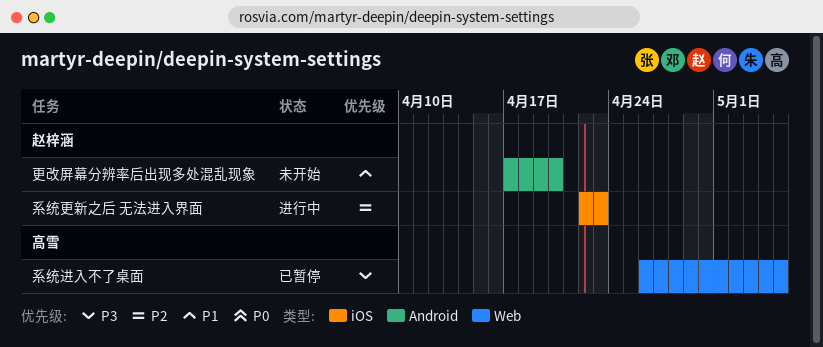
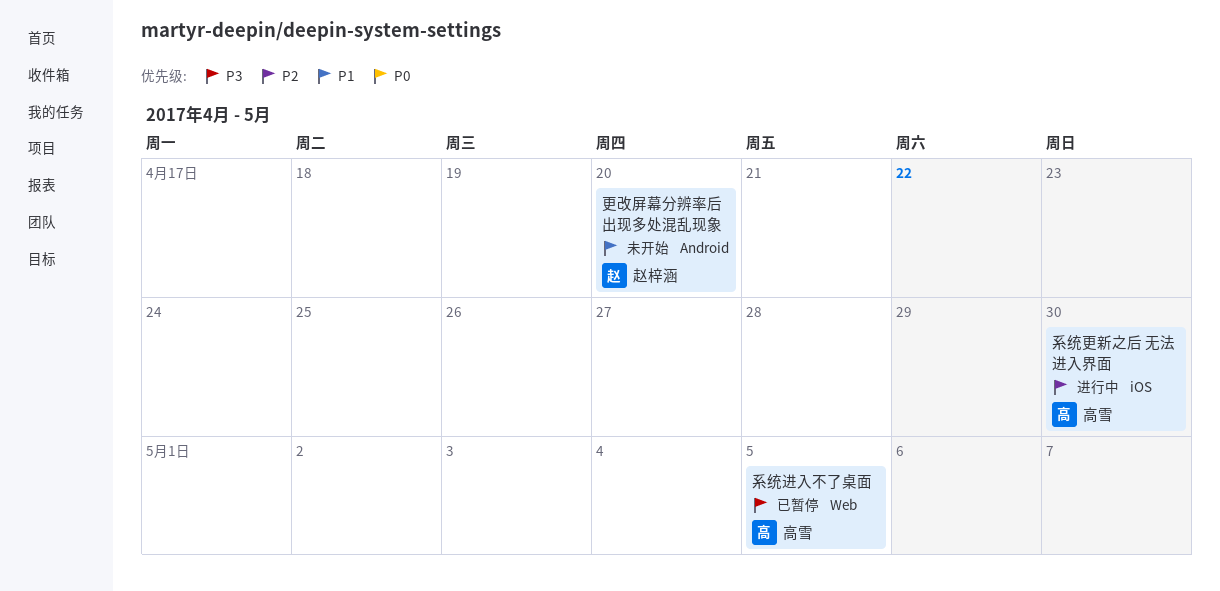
系统更新之后 无法进入界面, owner: 赵梓涵 -> 高雪
系统更新之后 无法进入界面, due: Apr 23 -> Apr 30

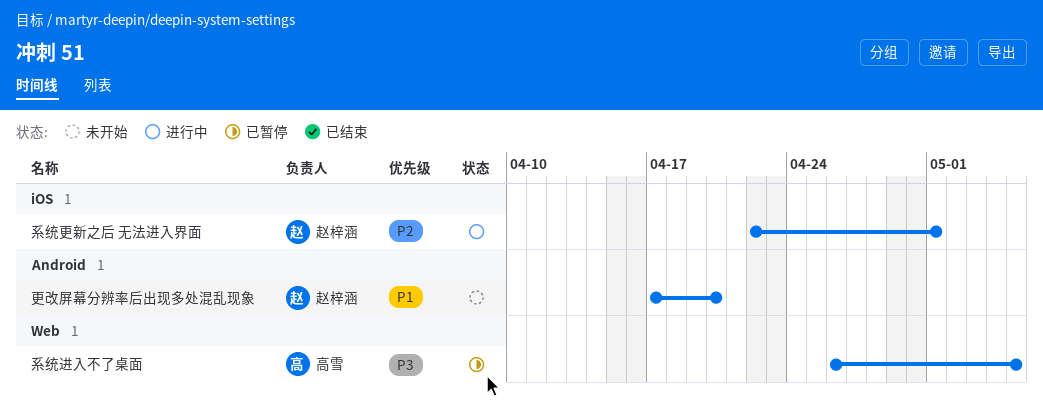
系统更新之后 无法进入界面, owner: 高雪 -> 赵梓涵
系统更新之后 无法进入界面, due: Apr 30 -> May 1

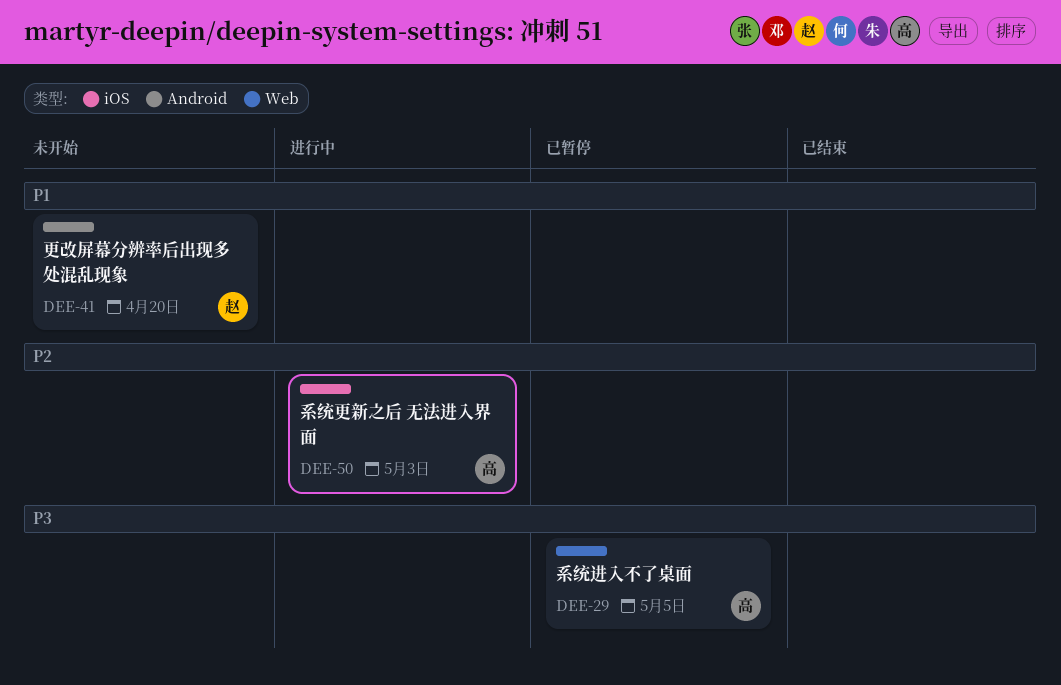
系统更新之后 无法进入界面, owner: 赵梓涵 -> 高雪
系统更新之后 无法进入界面, due: May 1 -> May 3

